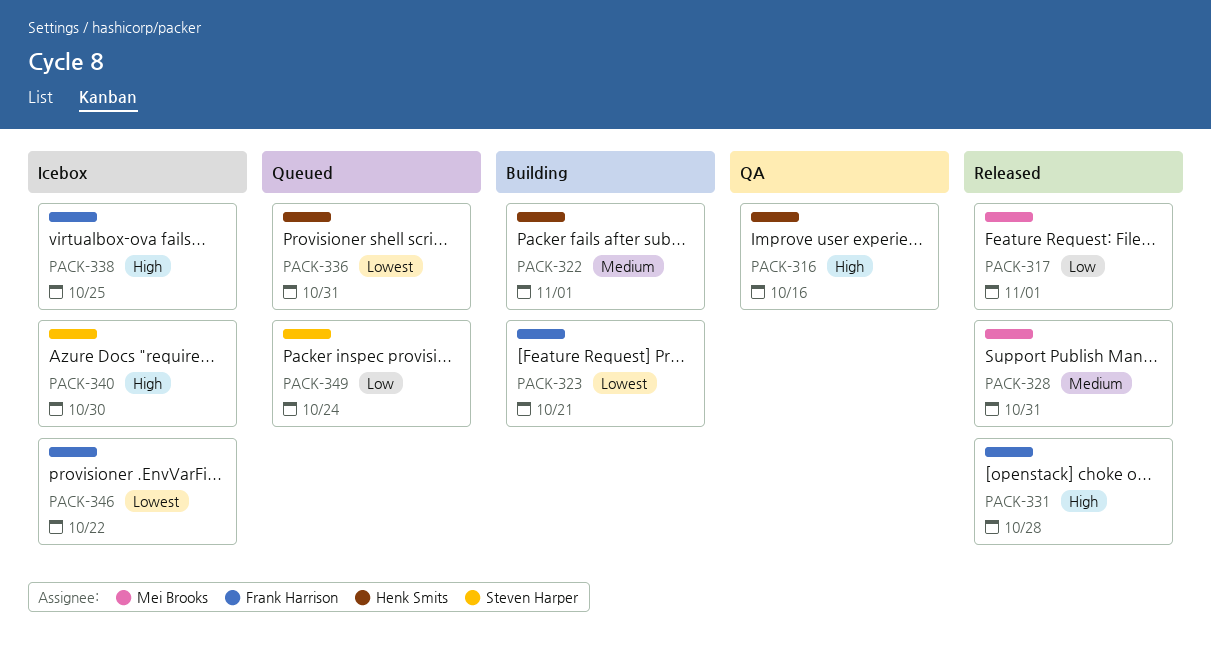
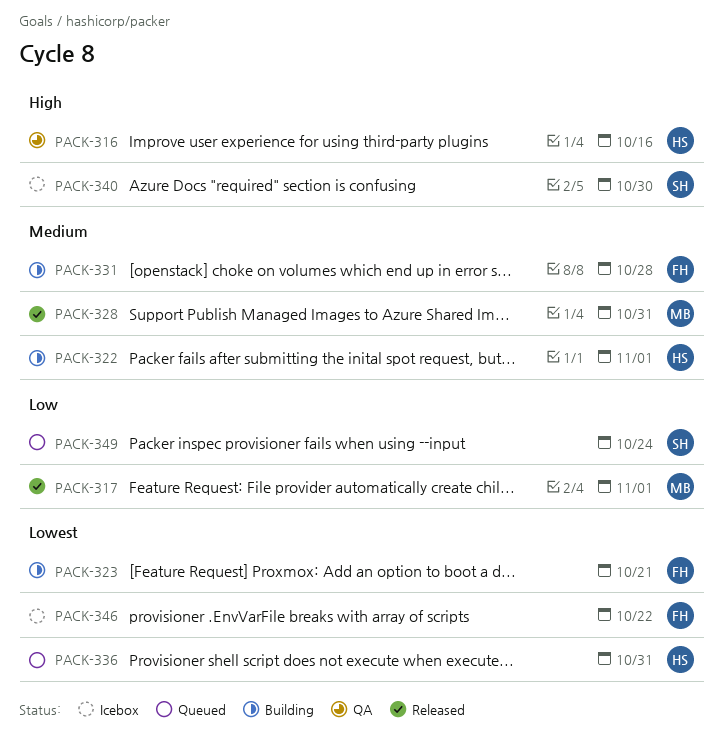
PACK-331, status: Released -> Building
PACK-331, priority: High -> Medium
PACK-338: present -> none

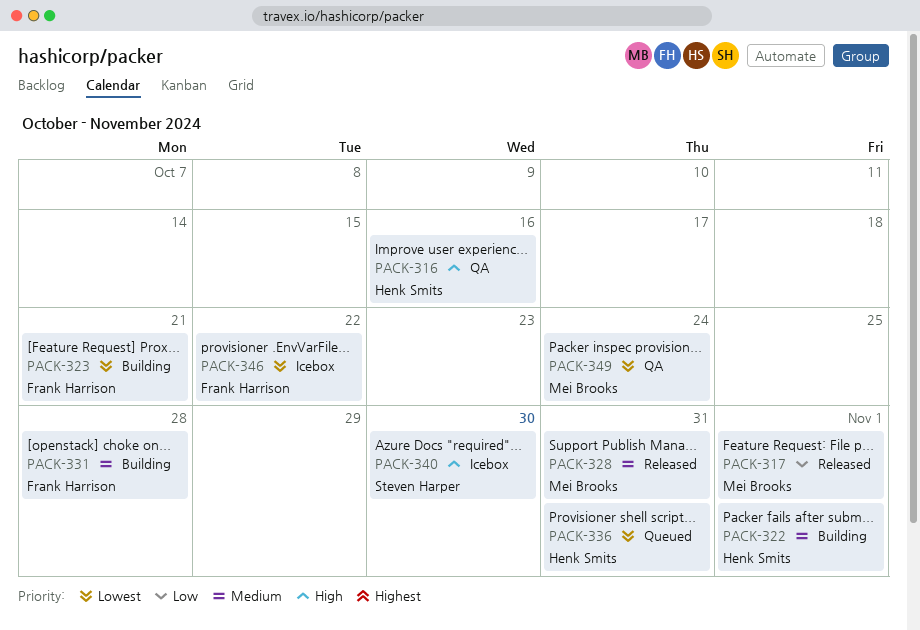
PACK-349, status: Queued -> QA
PACK-349, owner: Steven Harper -> Mei Brooks
PACK-349, priority: Low -> Lowest

